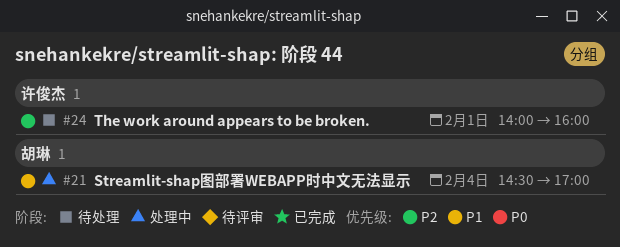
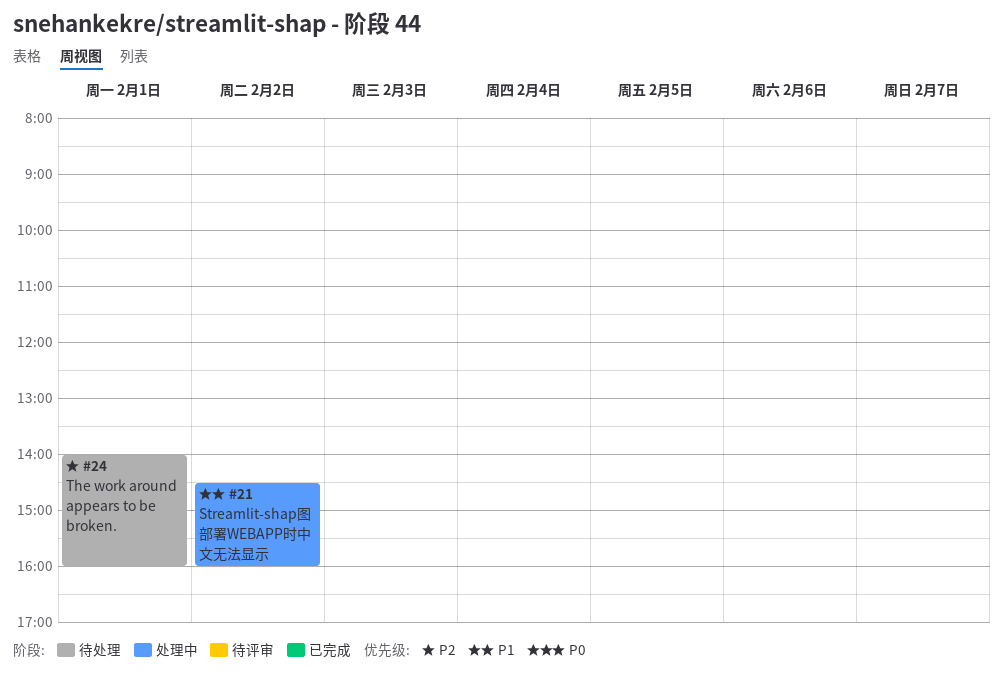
#21, day: Feb 4 -> Feb 2
#21, ends: 17:00 -> 16:00

